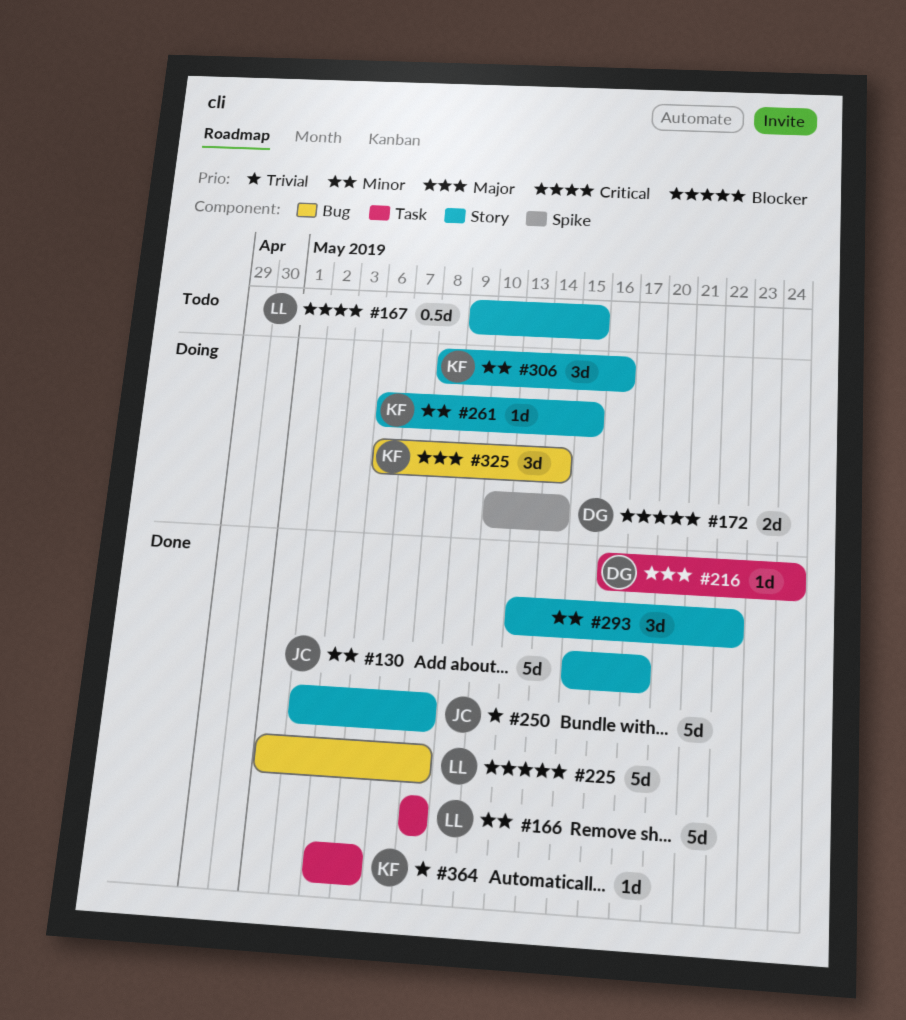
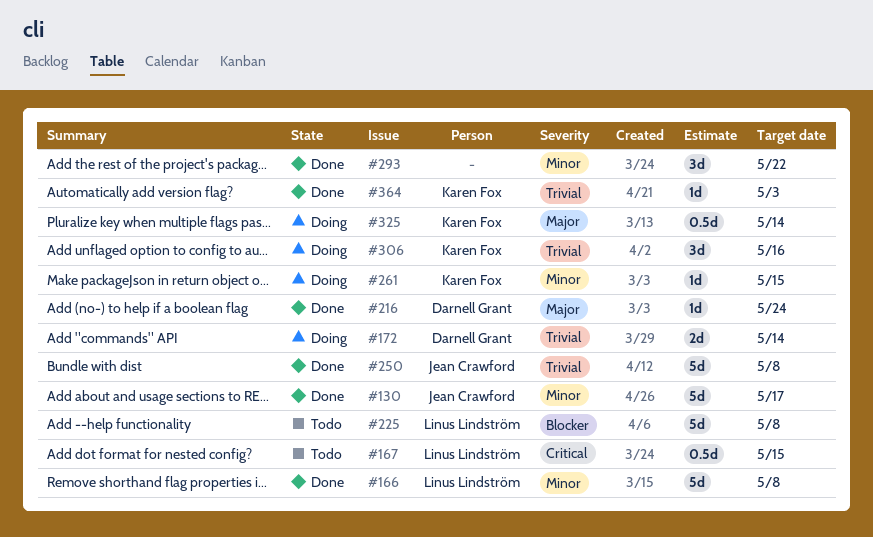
#172, priority: Blocker -> Trivial
#225, status: Done -> Todo
#306, priority: Minor -> Trivial
#325, estimate: 3d -> 0.5d
#364, due: May 6 -> May 3

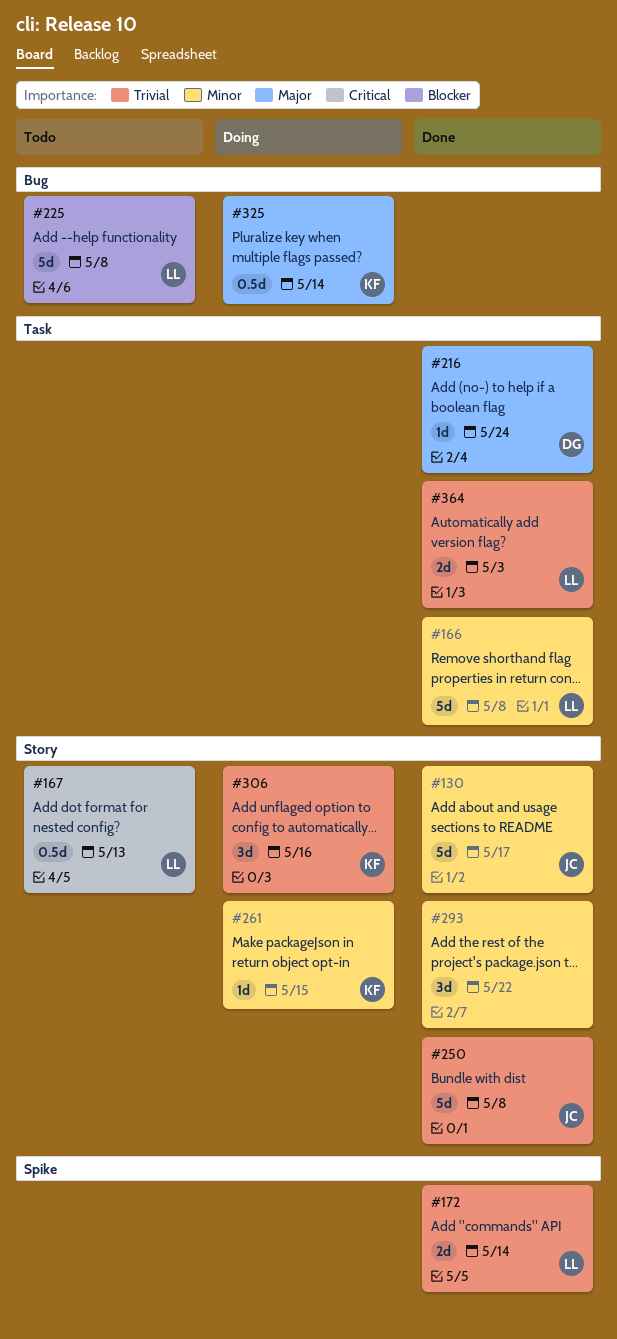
#167, due: May 15 -> May 13
#172, status: Doing -> Done
#172, owner: Darnell Grant -> Linus Lindström
#364, owner: Karen Fox -> Linus Lindström
#364, estimate: 1d -> 2d

